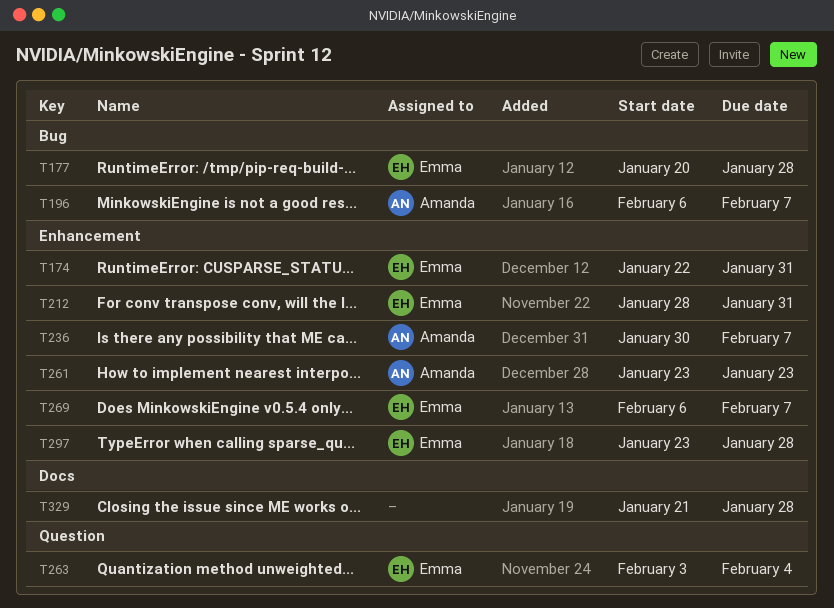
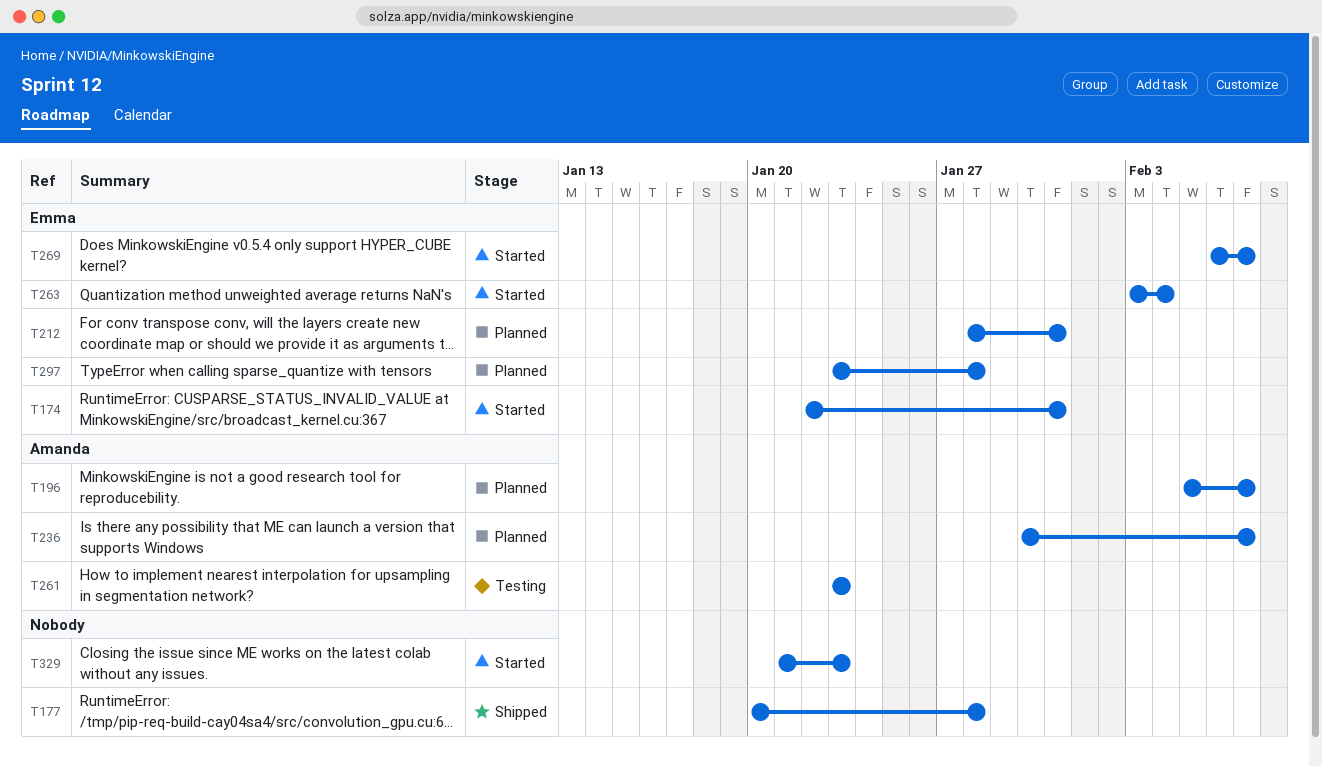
T177, owner: Emma -> none
T196, start: Feb 6 -> Feb 5
T329, due: Jan 28 -> Jan 23

